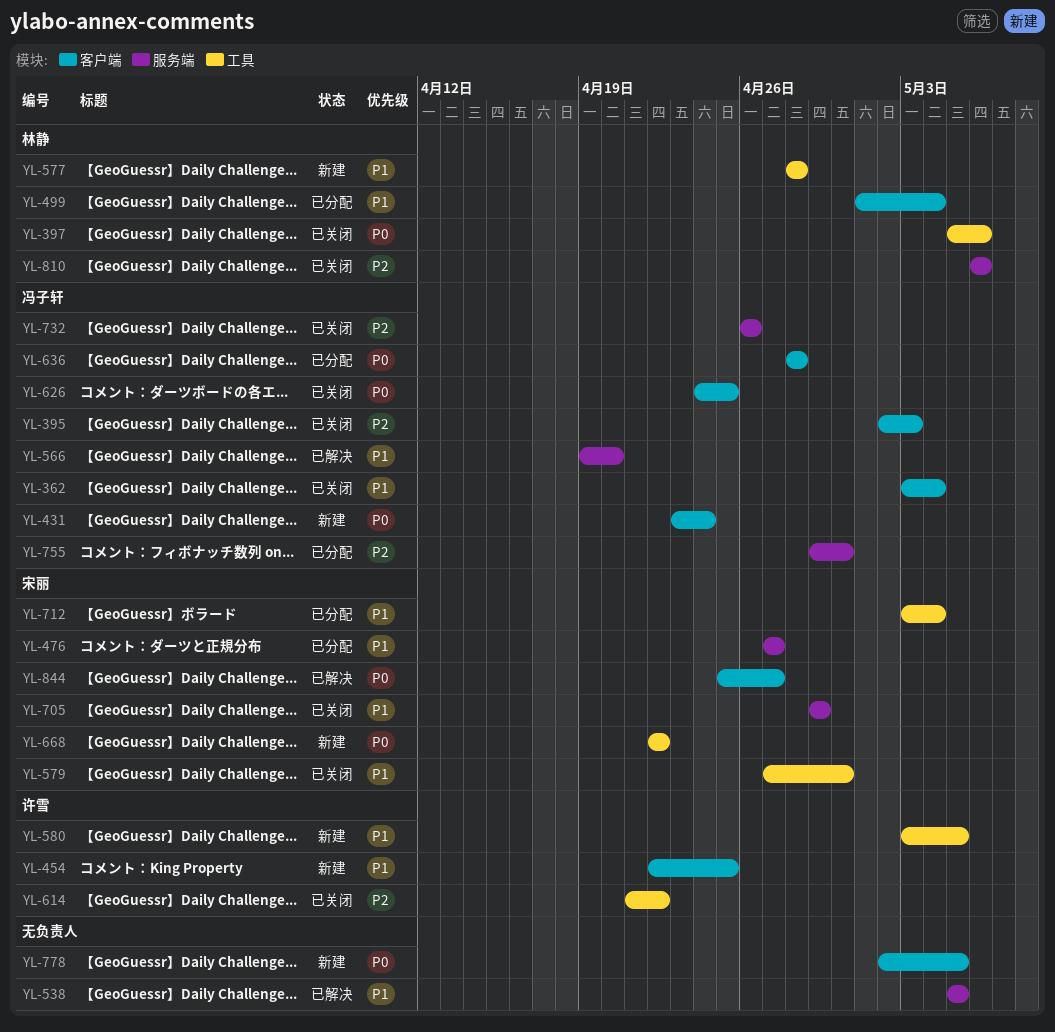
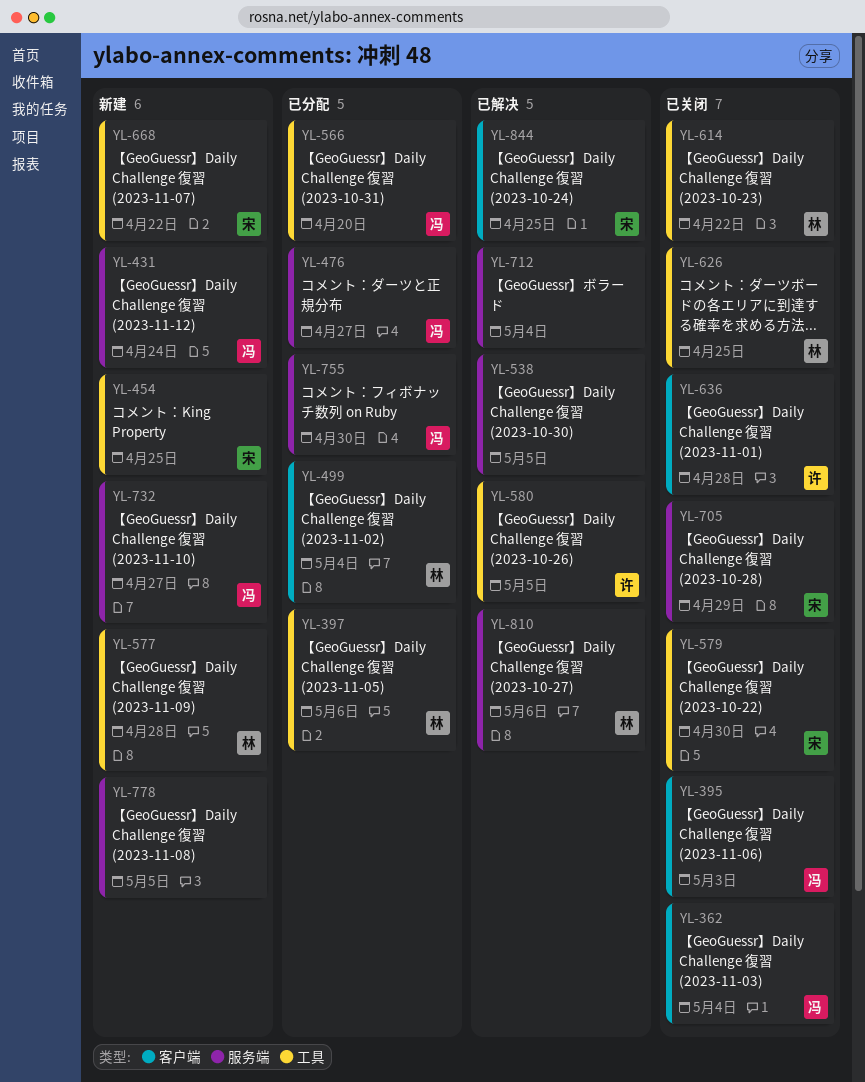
YL-397, status: 已关闭 -> 已分配
YL-431, label: 客户端 -> 服务端
YL-454, owner: 许雪 -> 宋丽
YL-454, label: 客户端 -> 工具
YL-476, owner: 宋丽 -> 冯子轩
YL-566, status: 已解决 -> 已分配
YL-566, label: 服务端 -> 工具
YL-580, status: 新建 -> 已解决
YL-614, owner: 许雪 -> 林静
YL-626, owner: 冯子轩 -> 林静
YL-626, label: 客户端 -> 工具
YL-636, status: 已分配 -> 已关闭
YL-636, owner: 冯子轩 -> 许雪
YL-712, status: 已分配 -> 已解决
YL-712, owner: 宋丽 -> none
YL-712, label: 工具 -> 服务端
YL-732, status: 已关闭 -> 新建
YL-732, due: Apr 26 -> Apr 27
YL-778, label: 客户端 -> 服务端
YL-810, status: 已关闭 -> 已解决
YL-844, due: Apr 27 -> Apr 25

